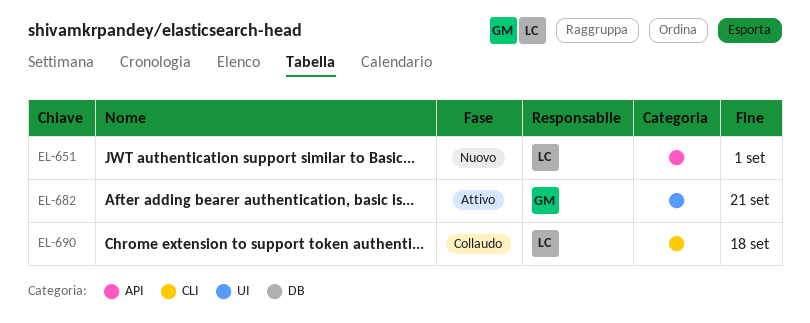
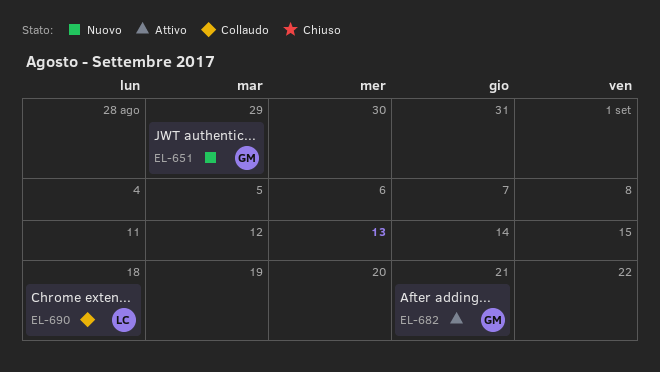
EL-651, owner: LC -> GM
EL-651, due: Sep 1 -> Aug 29

